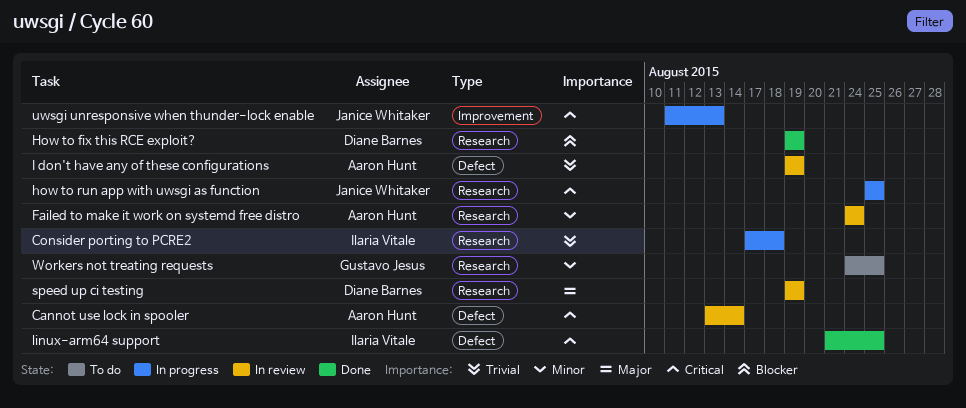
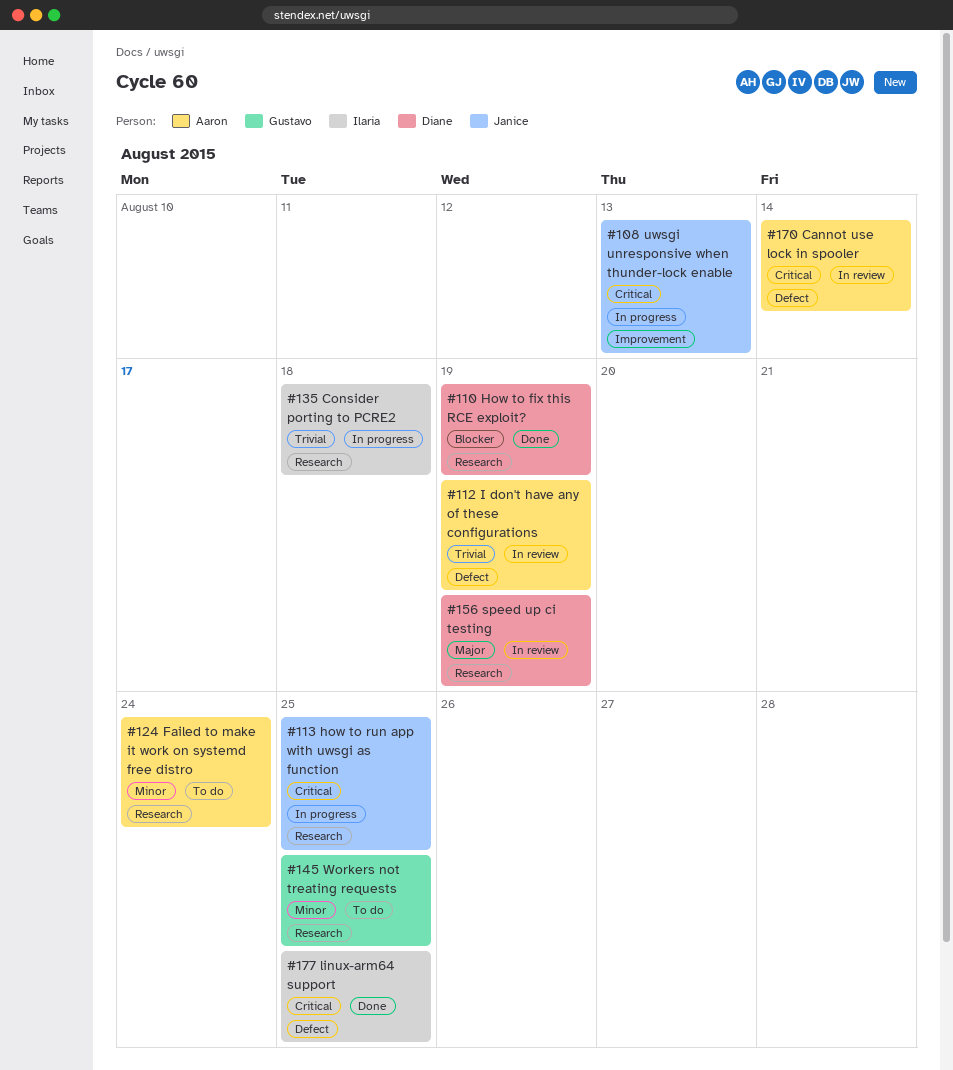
Failed to make it work on systemd free distro, status: In review -> To do

